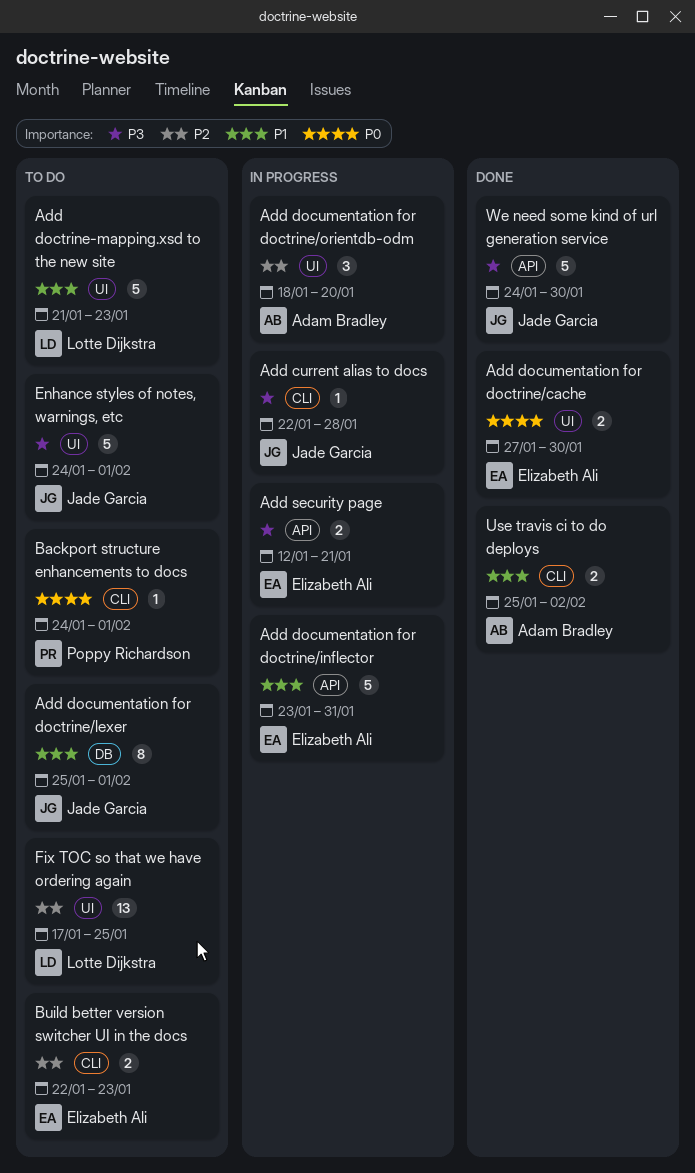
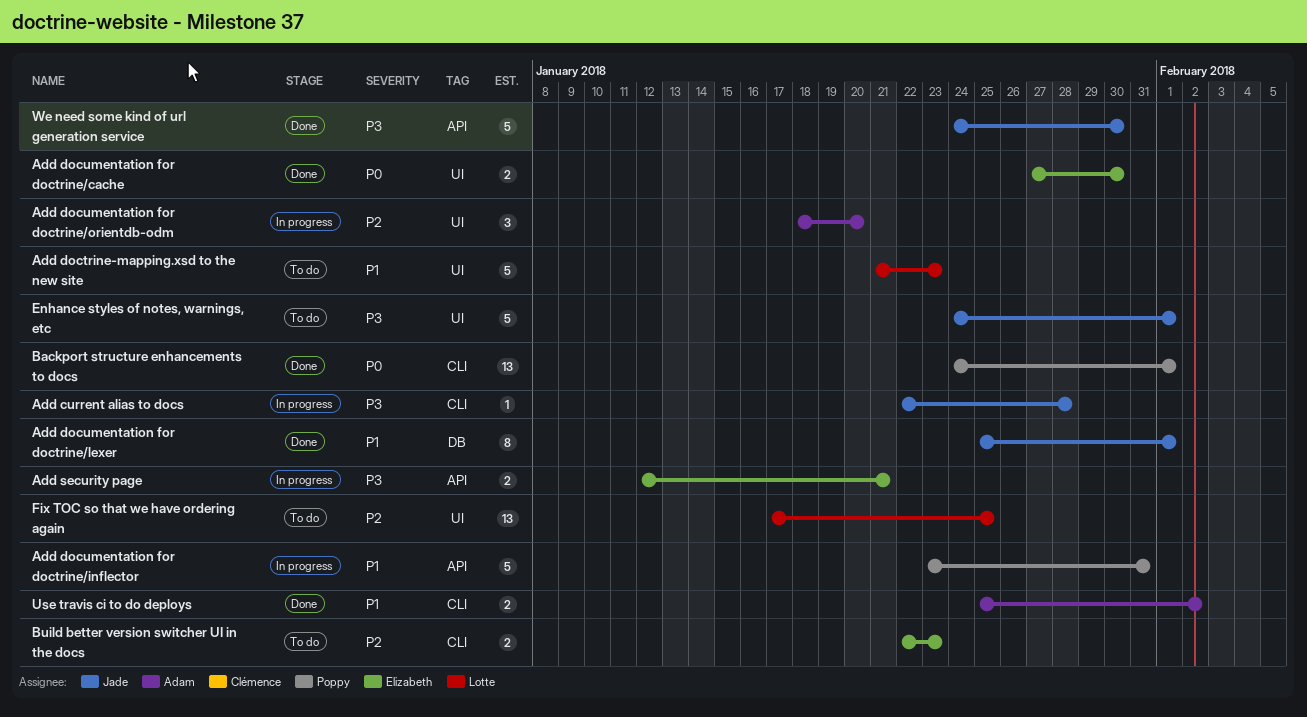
Add documentation for doctrine/inflector, owner: Elizabeth Ali -> Poppy Richardson
Add documentation for doctrine/lexer, status: To do -> Done
Backport structure enhancements to docs, status: To do -> Done
Backport structure enhancements to docs, estimate: 1 -> 13

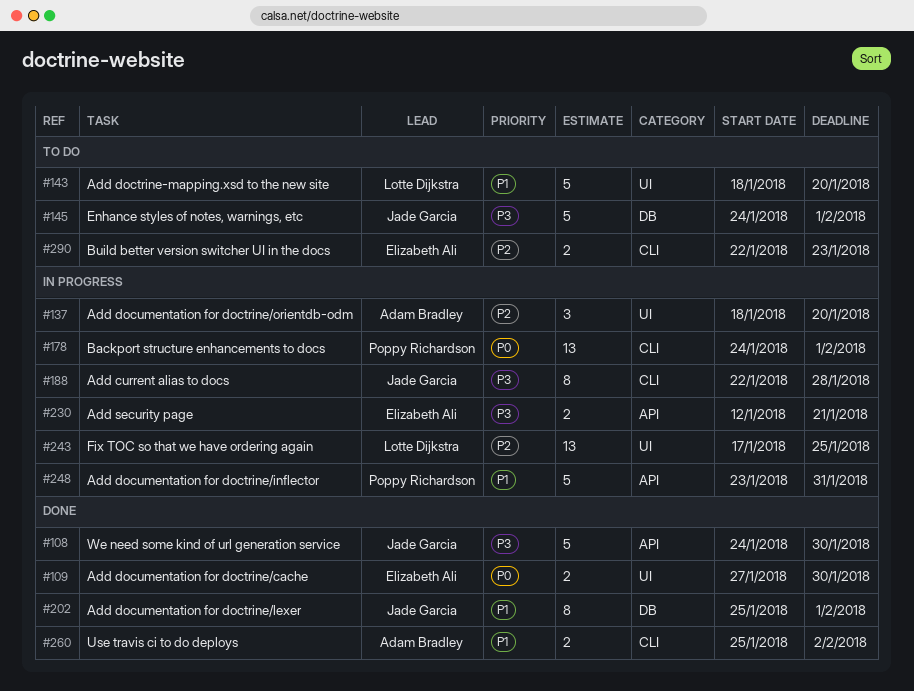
Add current alias to docs, estimate: 1 -> 8
Add doctrine-mapping.xsd to the new site, start: Jan 21 -> Jan 18
Add doctrine-mapping.xsd to the new site, due: Jan 23 -> Jan 20
Backport structure enhancements to docs, status: Done -> In progress
Enhance styles of notes, warnings, etc, label: UI -> DB
Fix TOC so that we have ordering again, status: To do -> In progress

